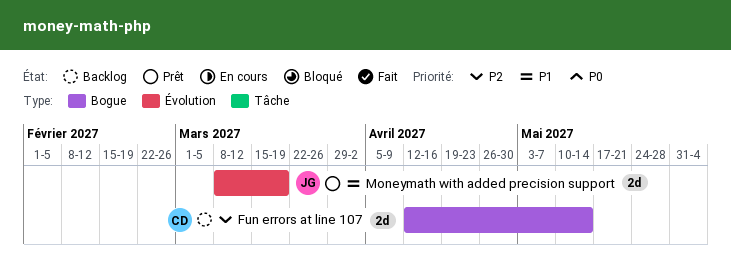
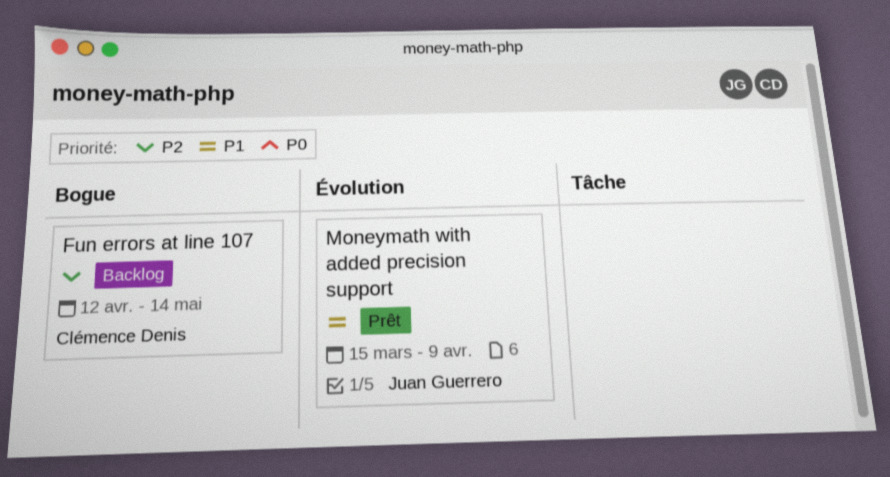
Moneymath with added precision support, start: Mar 8 -> Mar 15
Moneymath with added precision support, due: Mar 19 -> Apr 9

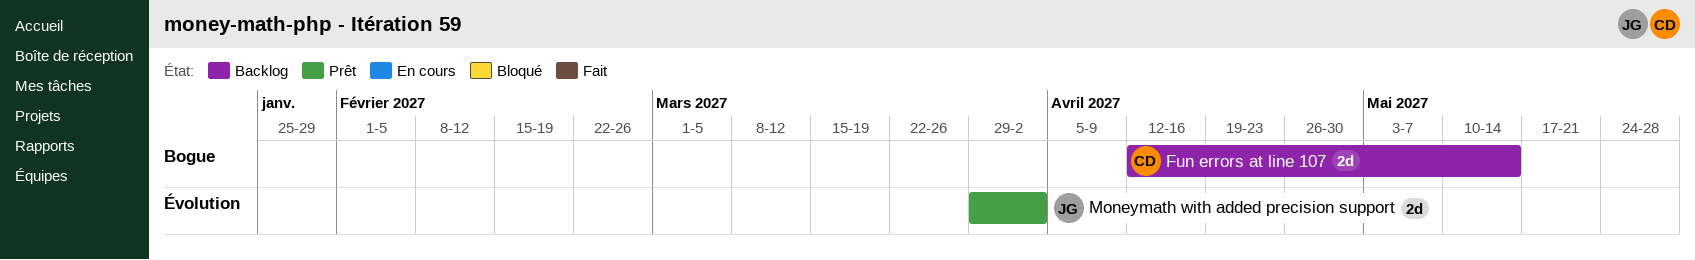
Moneymath with added precision support, start: Mar 15 -> Mar 29
Moneymath with added precision support, due: Apr 9 -> Apr 2

